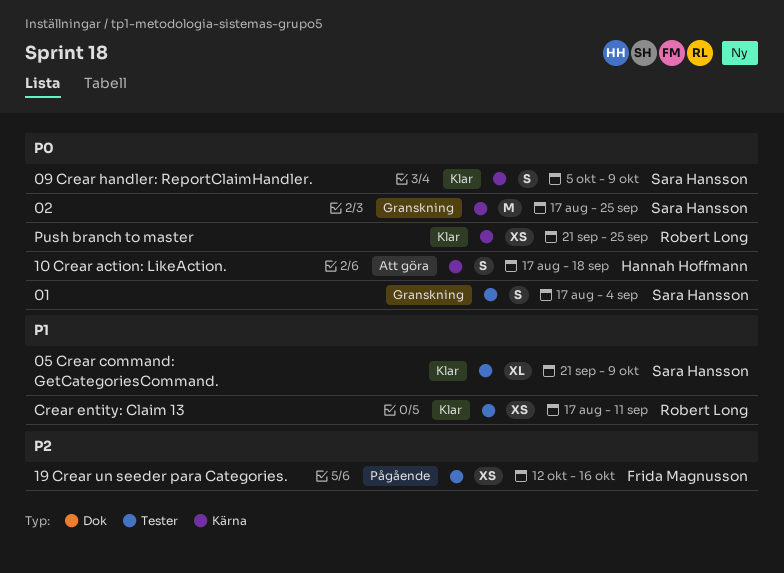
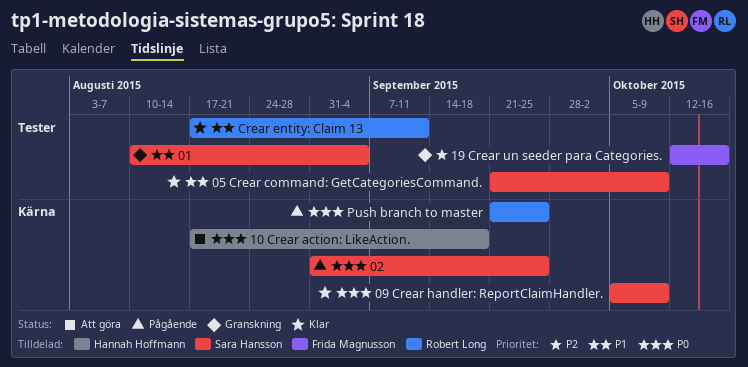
01, priority: P0 -> P1
01, start: Aug 17 -> Aug 10
02, status: Granskning -> Pågående
02, start: Aug 17 -> Aug 31
19 Crear un seeder para Categories., status: Pågående -> Granskning
Push branch to master, status: Klar -> Pågående

